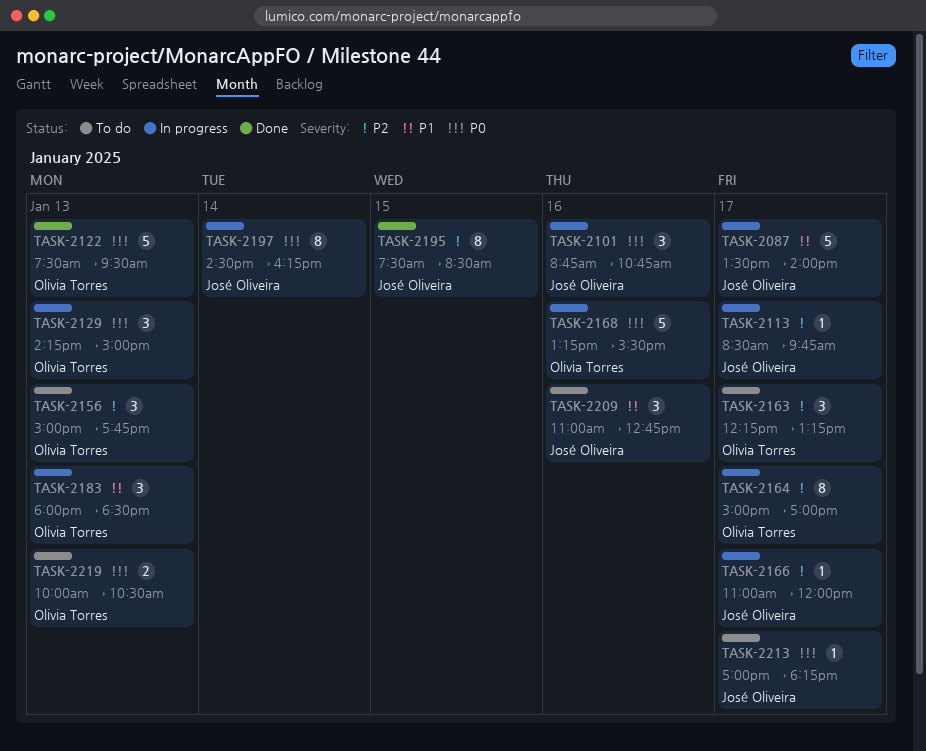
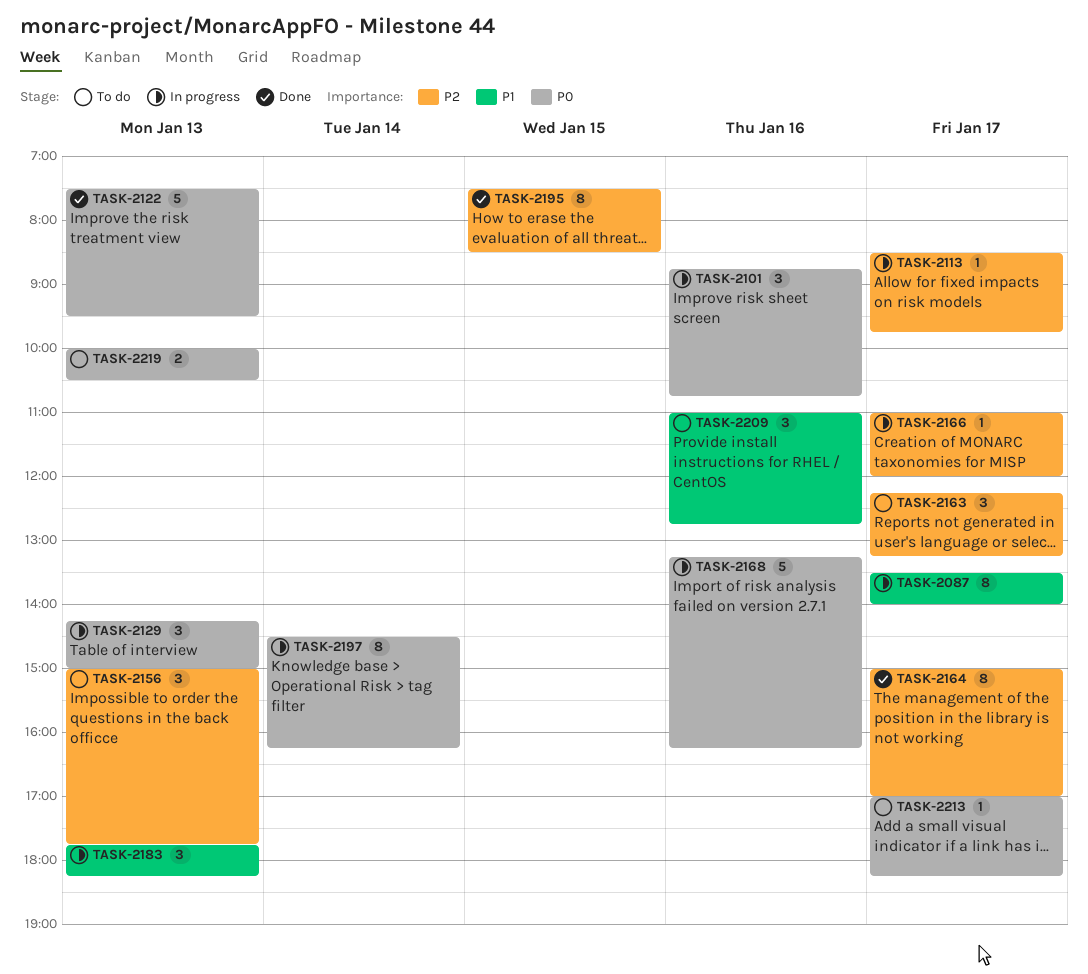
TASK-2087, estimate: 5 -> 8
TASK-2164, status: In progress -> Done
TASK-2168, ends: 15:30 -> 16:15
TASK-2183, begins: 18:00 -> 17:45
TASK-2183, ends: 18:30 -> 18:15

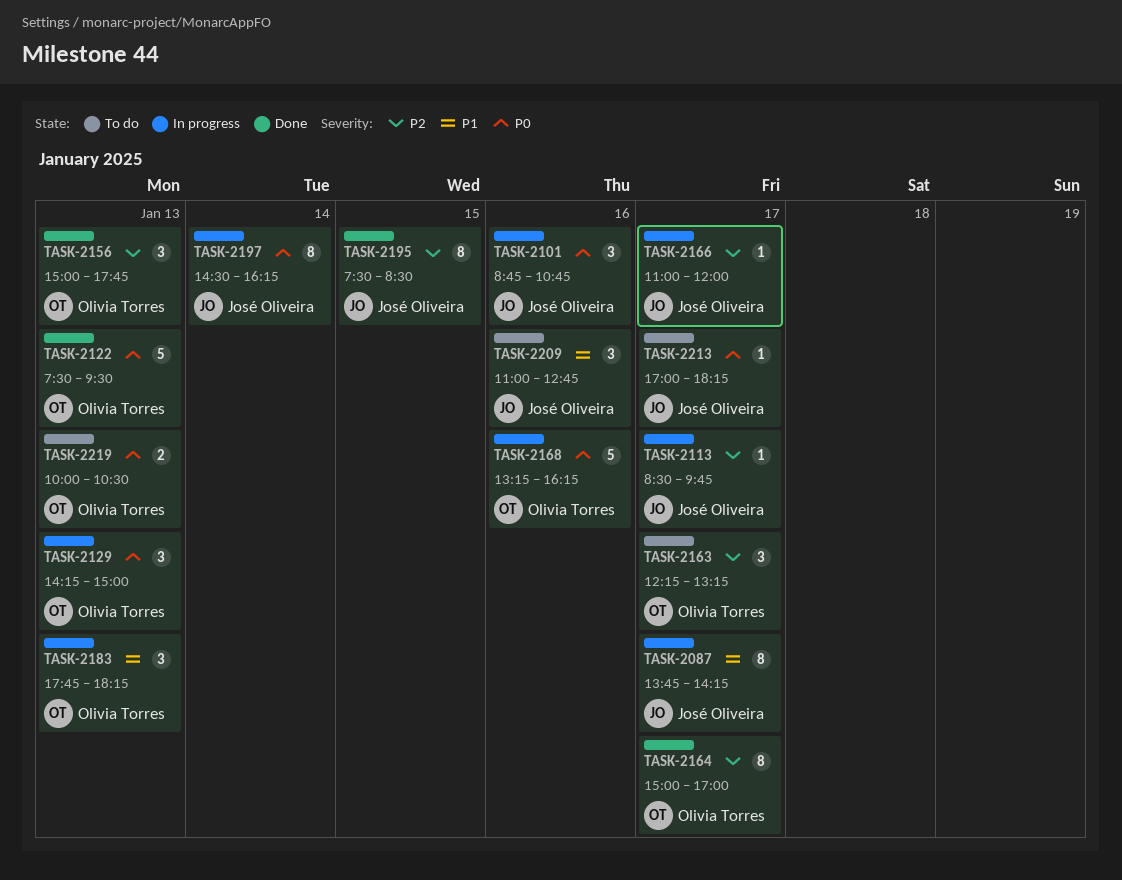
TASK-2087, begins: 13:30 -> 13:45
TASK-2087, ends: 14:00 -> 14:15
TASK-2156, status: To do -> Done

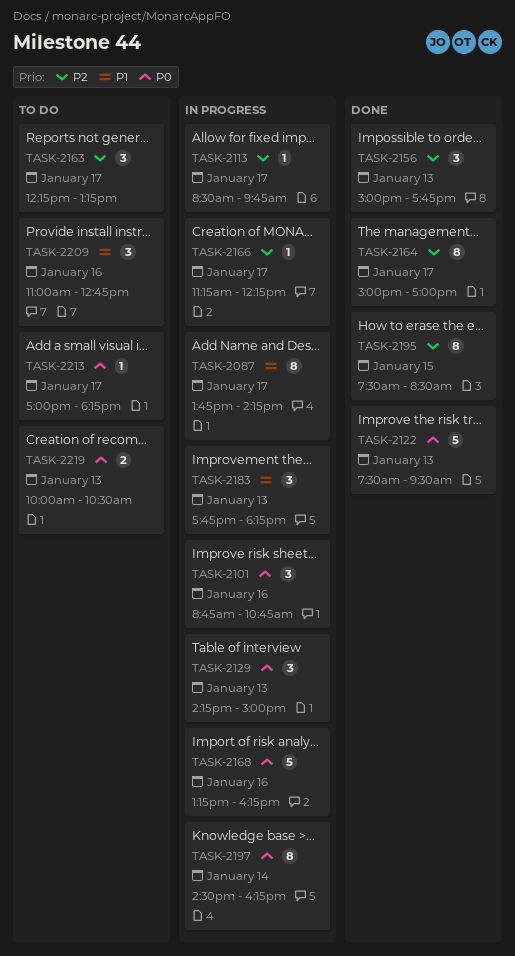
TASK-2166, begins: 11:00 -> 11:15
TASK-2166, ends: 12:00 -> 12:15

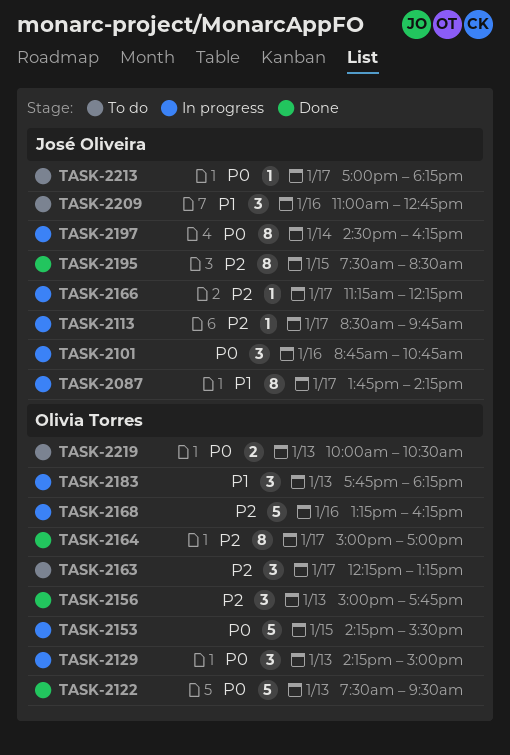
TASK-2153: none -> present
TASK-2168, priority: P0 -> P2

